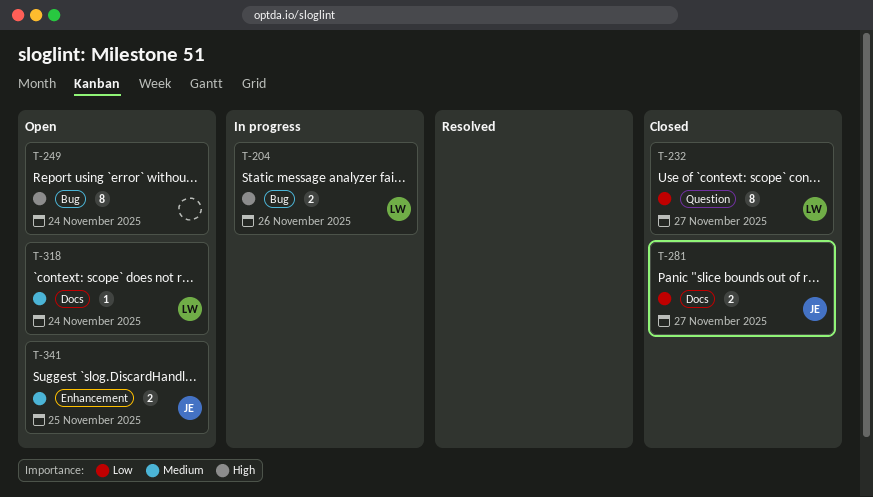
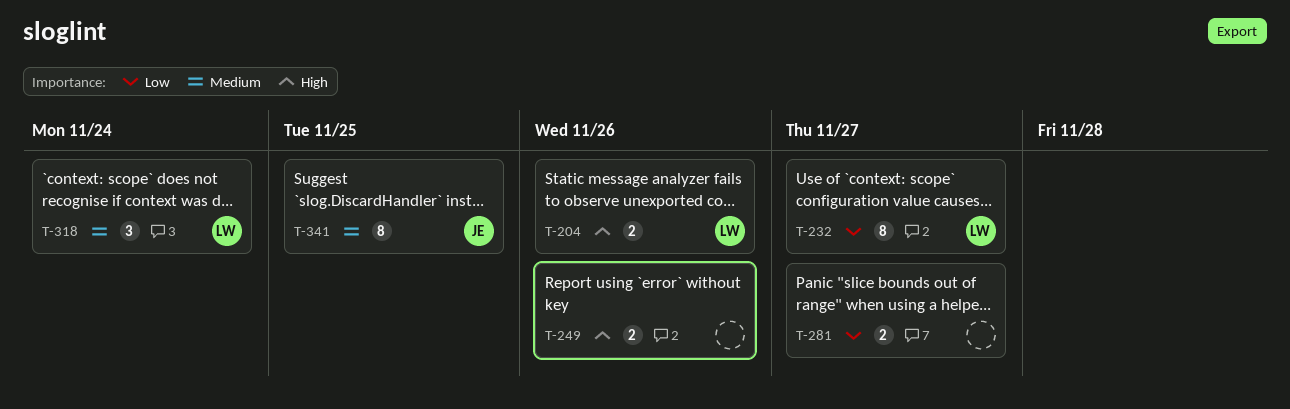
T-249, estimate: 8 -> 2
T-249, due: Nov 24 -> Nov 26
T-281, owner: JE -> none
T-318, estimate: 1 -> 3
T-341, estimate: 2 -> 8

